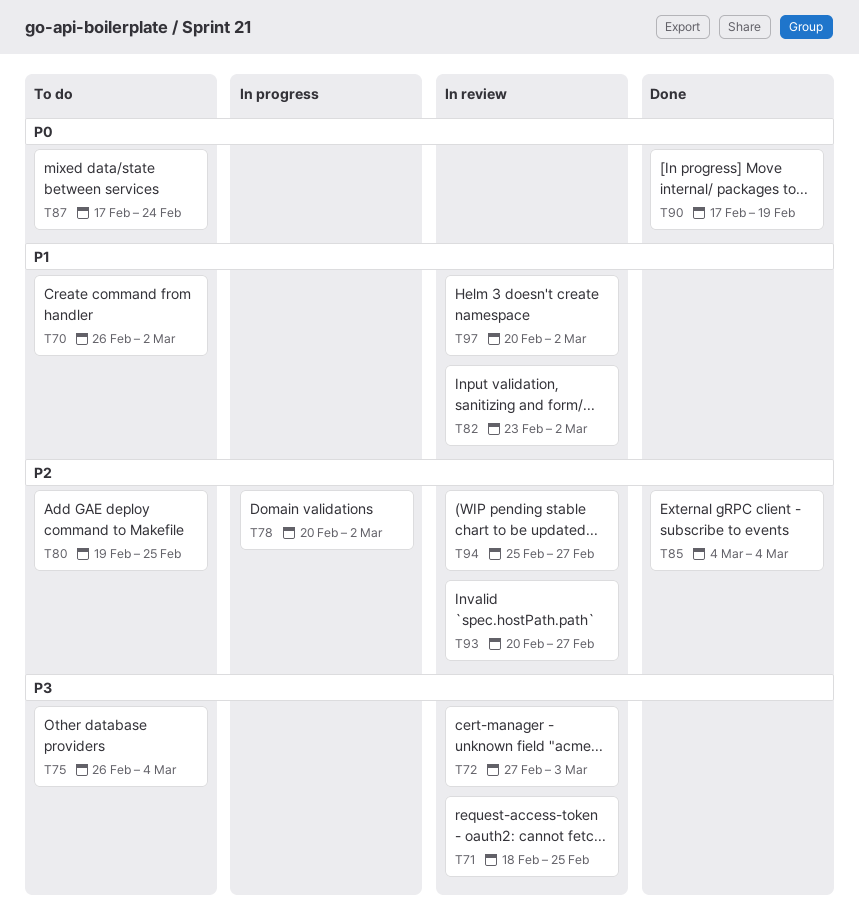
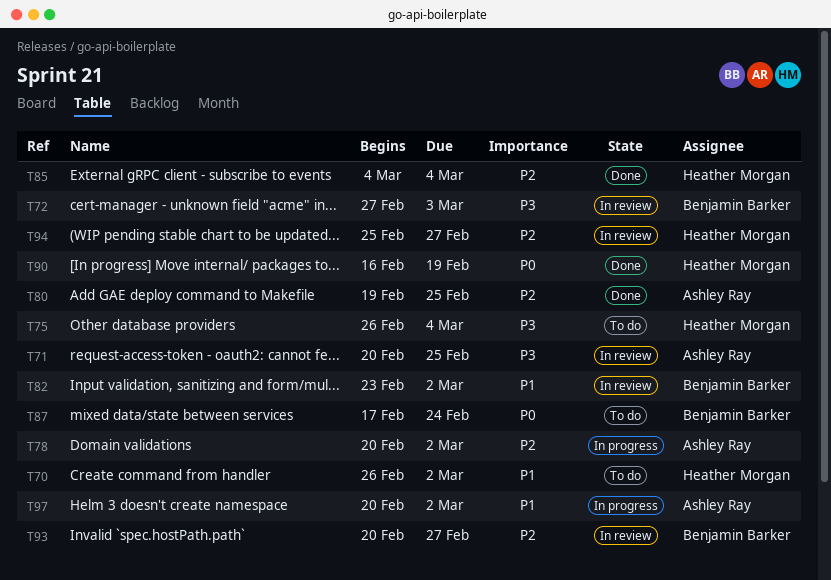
T71, start: Feb 18 -> Feb 20
T80, status: To do -> Done
T90, start: Feb 17 -> Feb 16
T97, status: In review -> In progress

